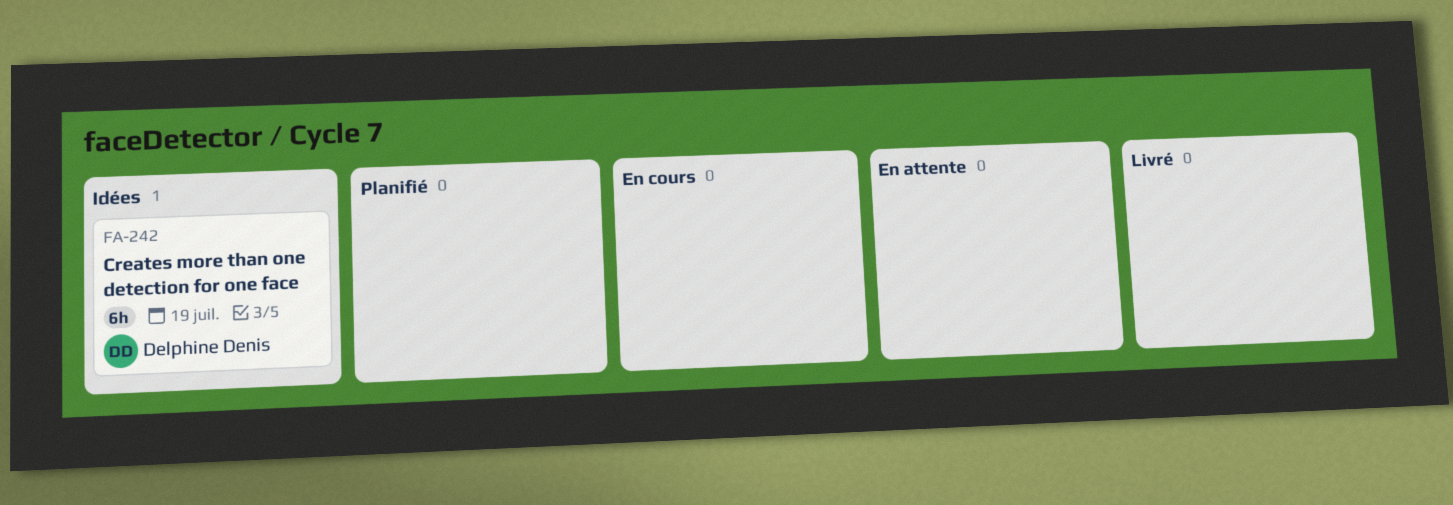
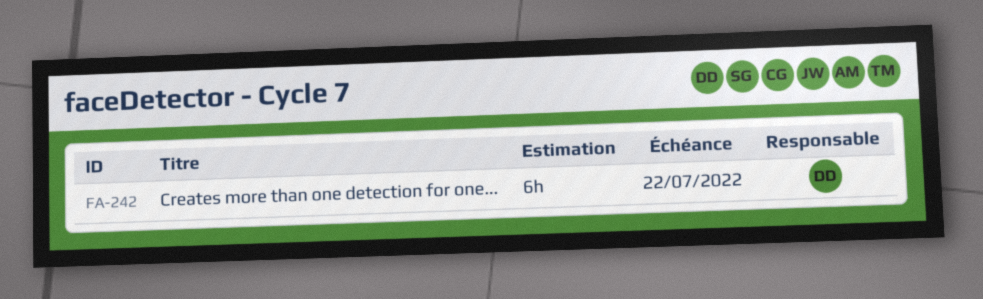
FA-242, due: Jul 19 -> Jul 22

